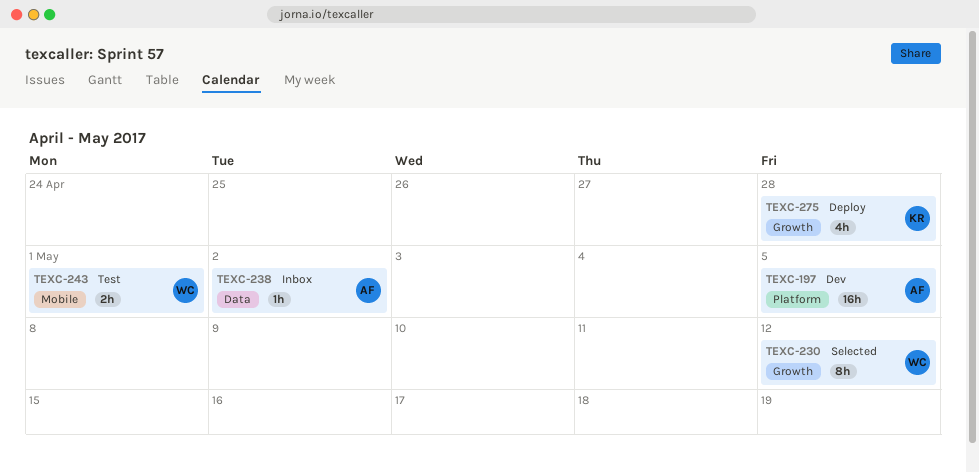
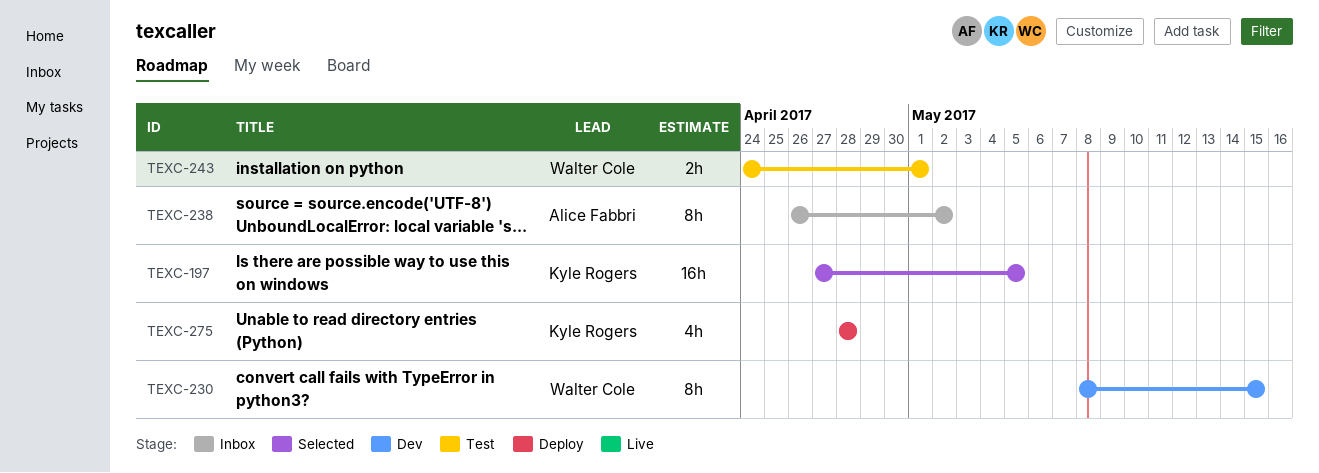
TEXC-197, status: Dev -> Selected
TEXC-197, owner: Alice Fabbri -> Kyle Rogers
TEXC-230, status: Selected -> Dev
TEXC-230, due: May 12 -> May 15
TEXC-238, estimate: 1h -> 8h

